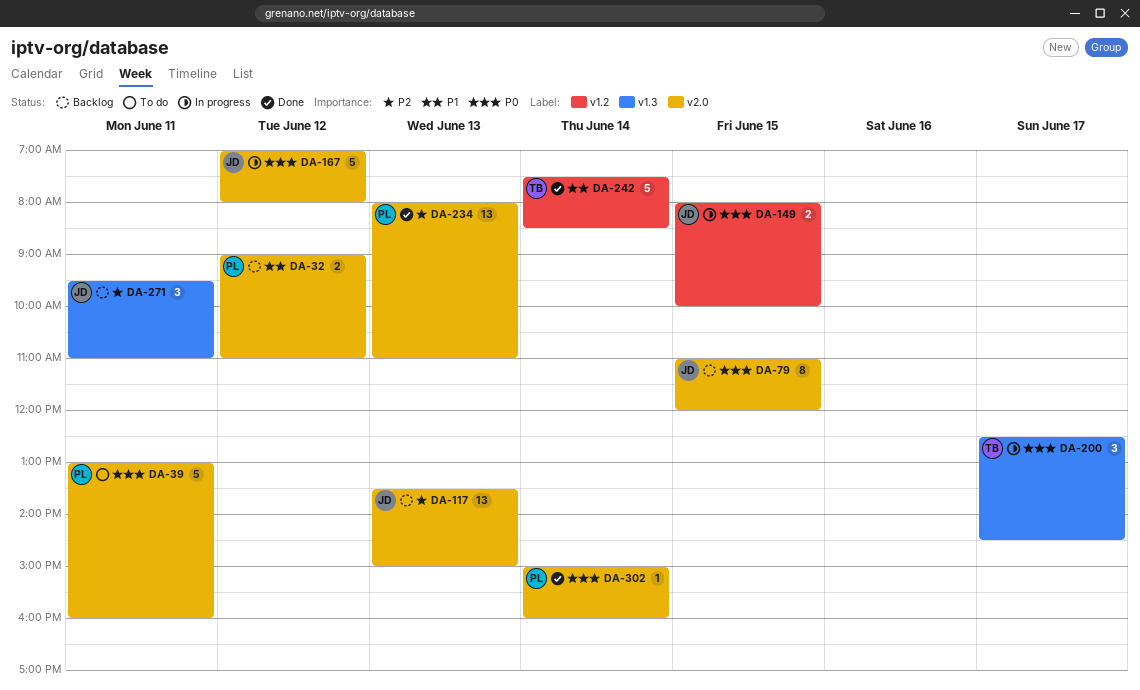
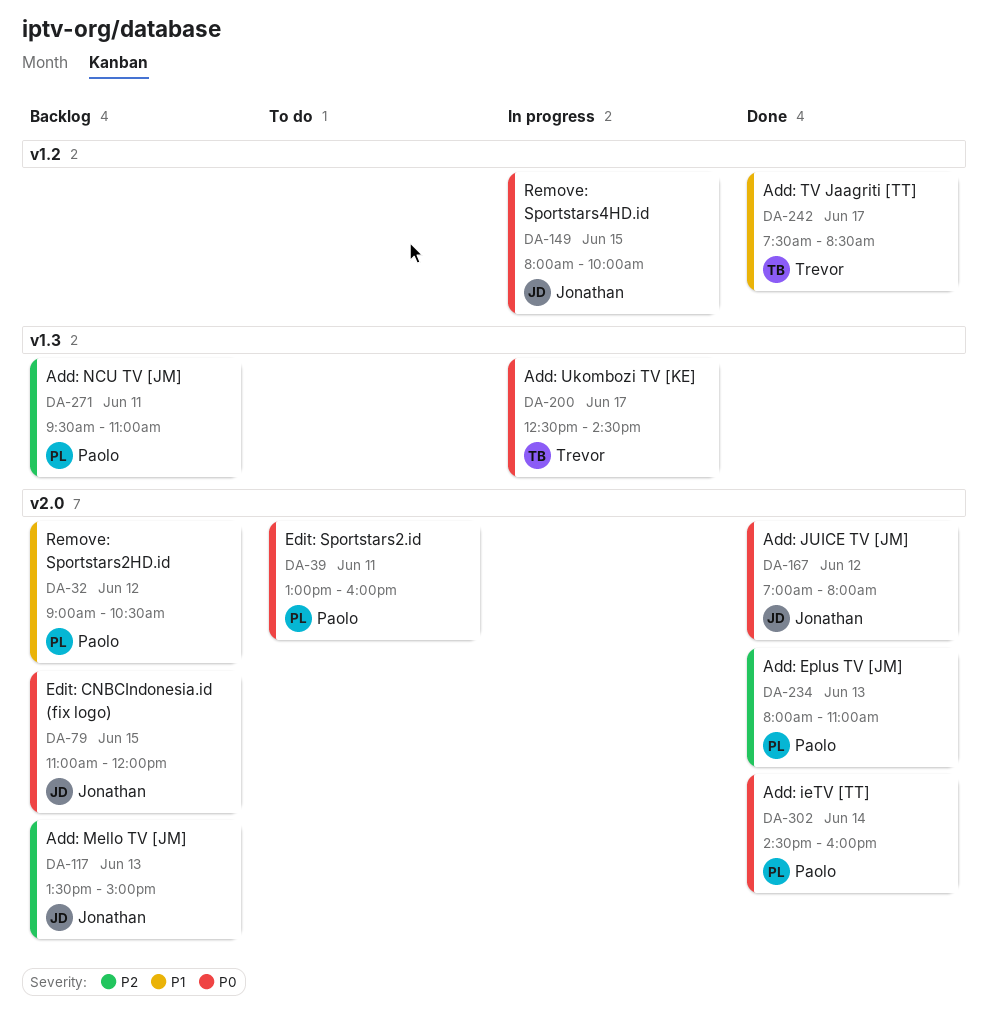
DA-32, ends: 11:00 -> 10:30
DA-167, status: In progress -> Done
DA-242, day: Jun 14 -> Jun 17
DA-271, owner: Jonathan -> Paolo
DA-302, begins: 15:00 -> 14:30

